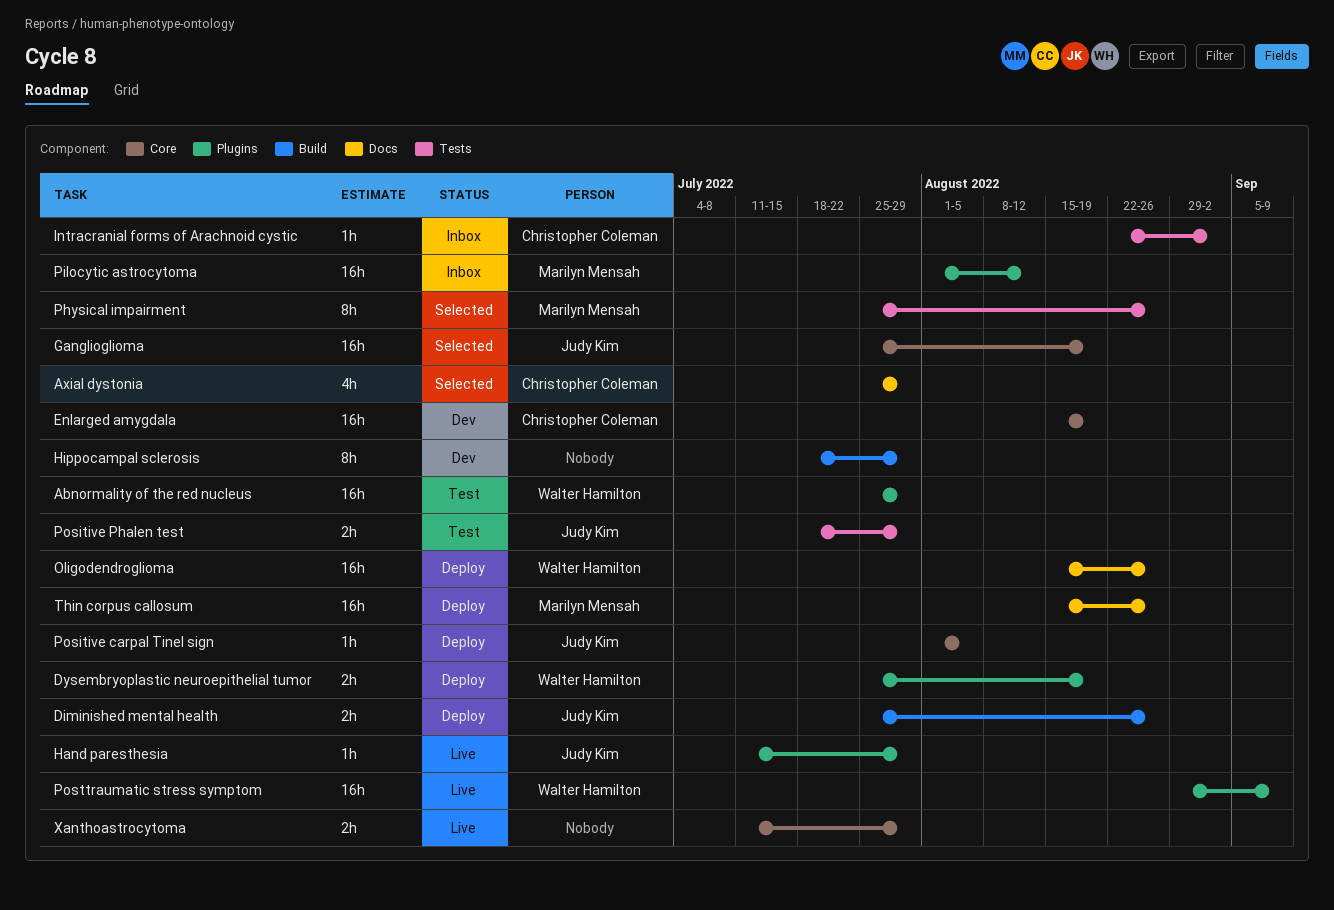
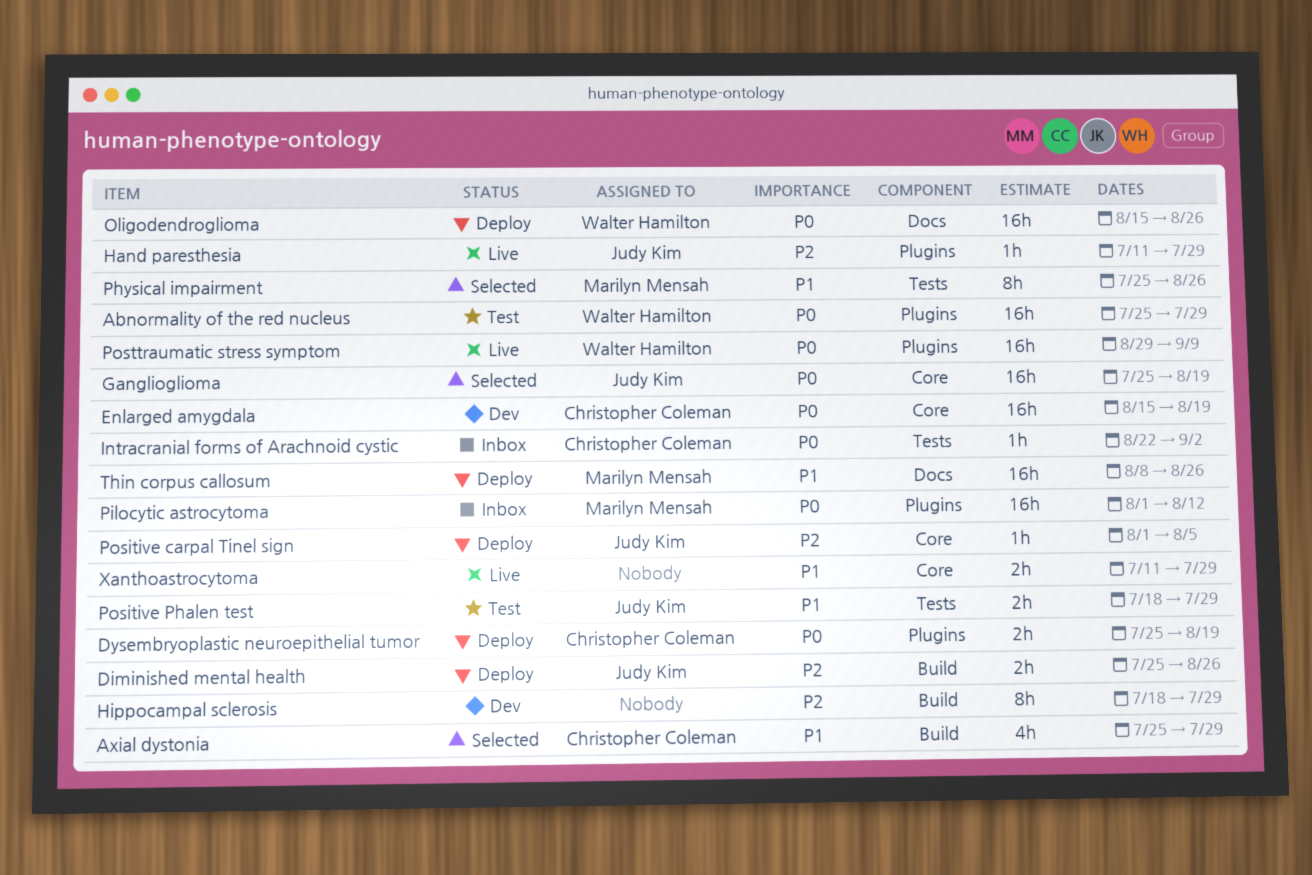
Axial dystonia, label: Docs -> Build
Dysembryoplastic neuroepithelial tumor, owner: Walter Hamilton -> Christopher Coleman
Thin corpus callosum, start: Aug 15 -> Aug 8

